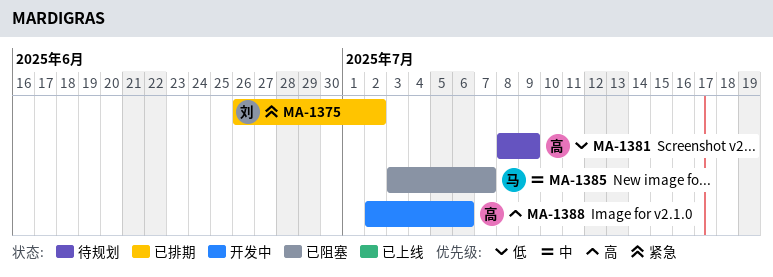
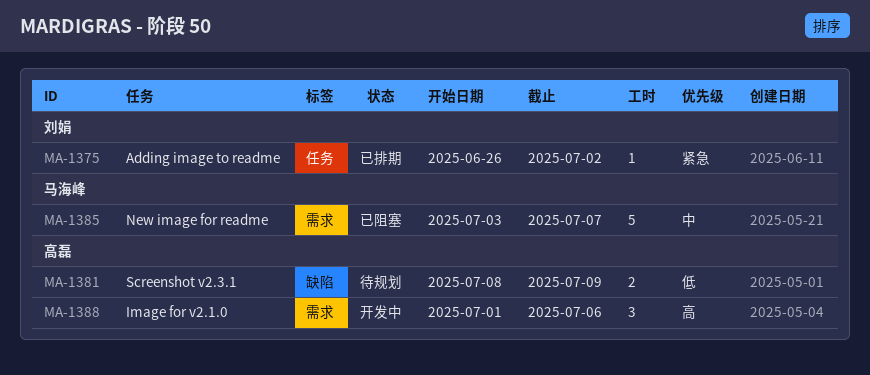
MA-1388, start: Jul 2 -> Jul 1

